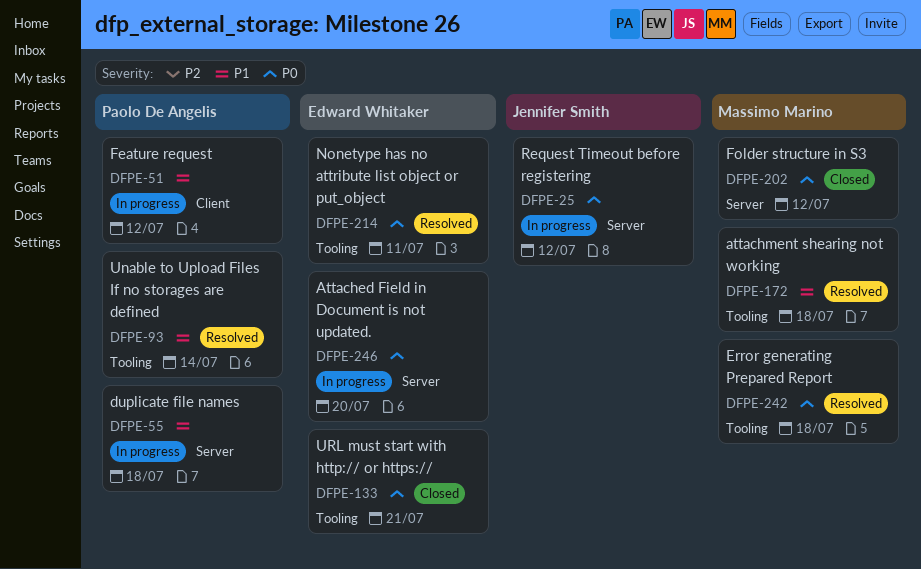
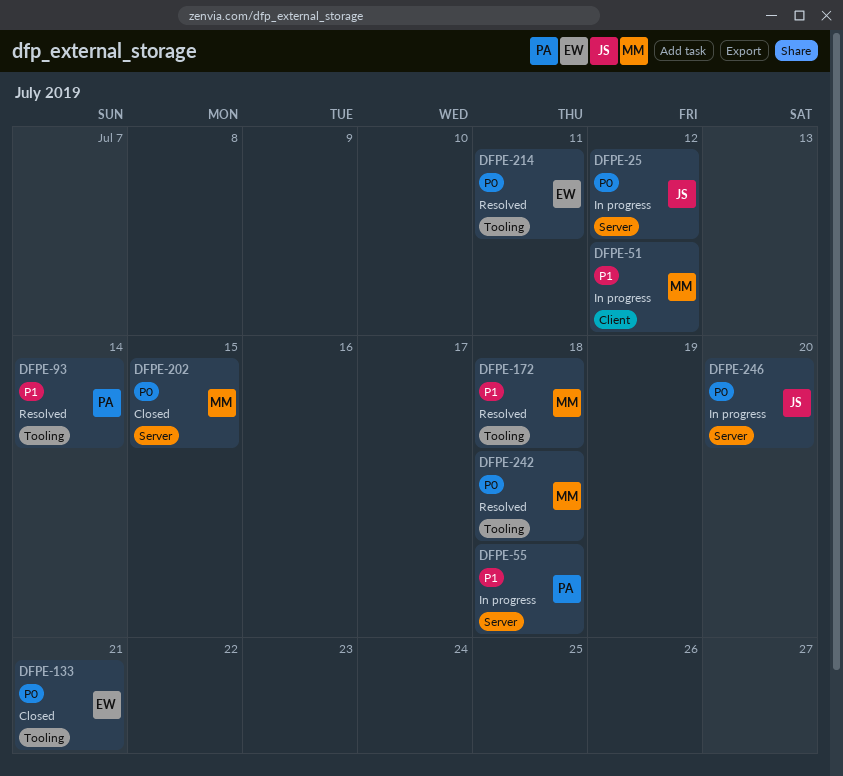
DFPE-51, owner: Paolo De Angelis -> Massimo Marino
DFPE-202, due: Jul 12 -> Jul 15
DFPE-246, owner: Edward Whitaker -> Jennifer Smith

